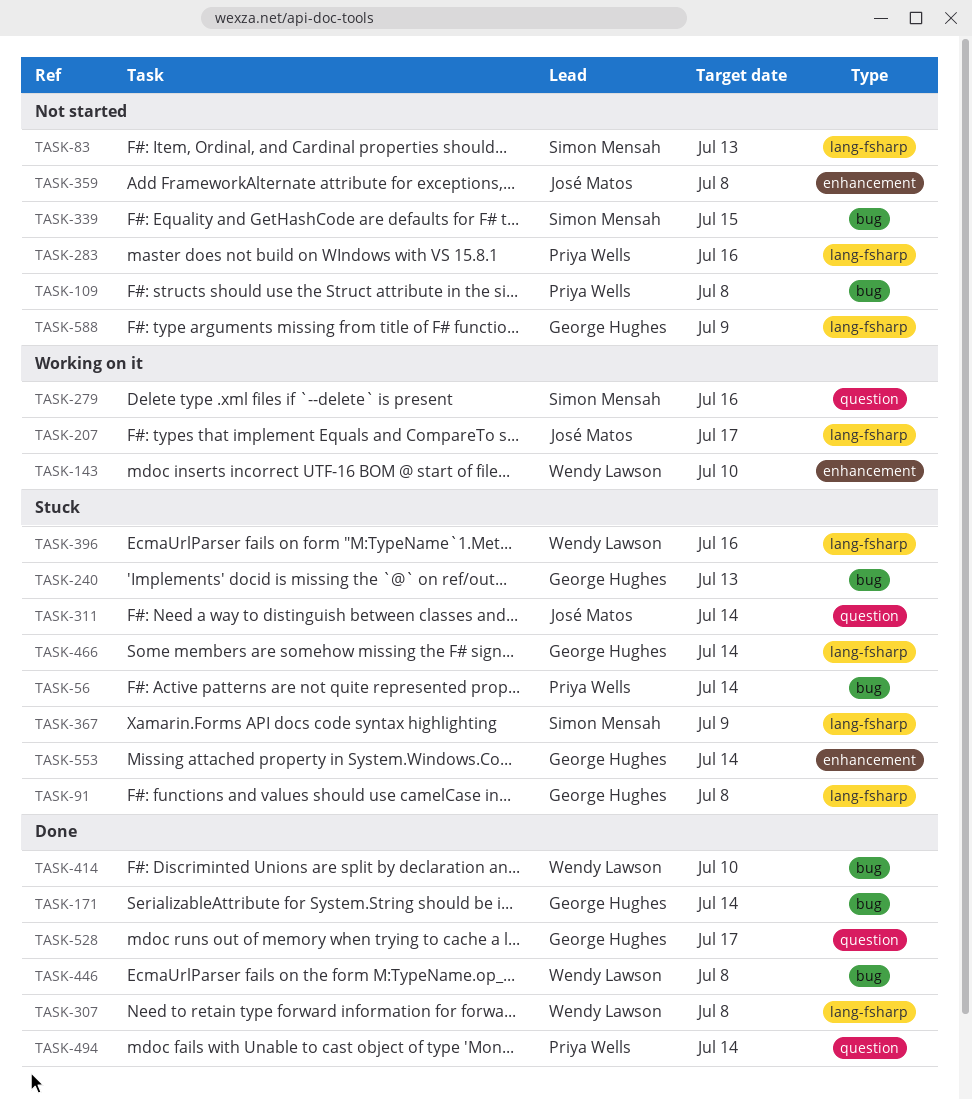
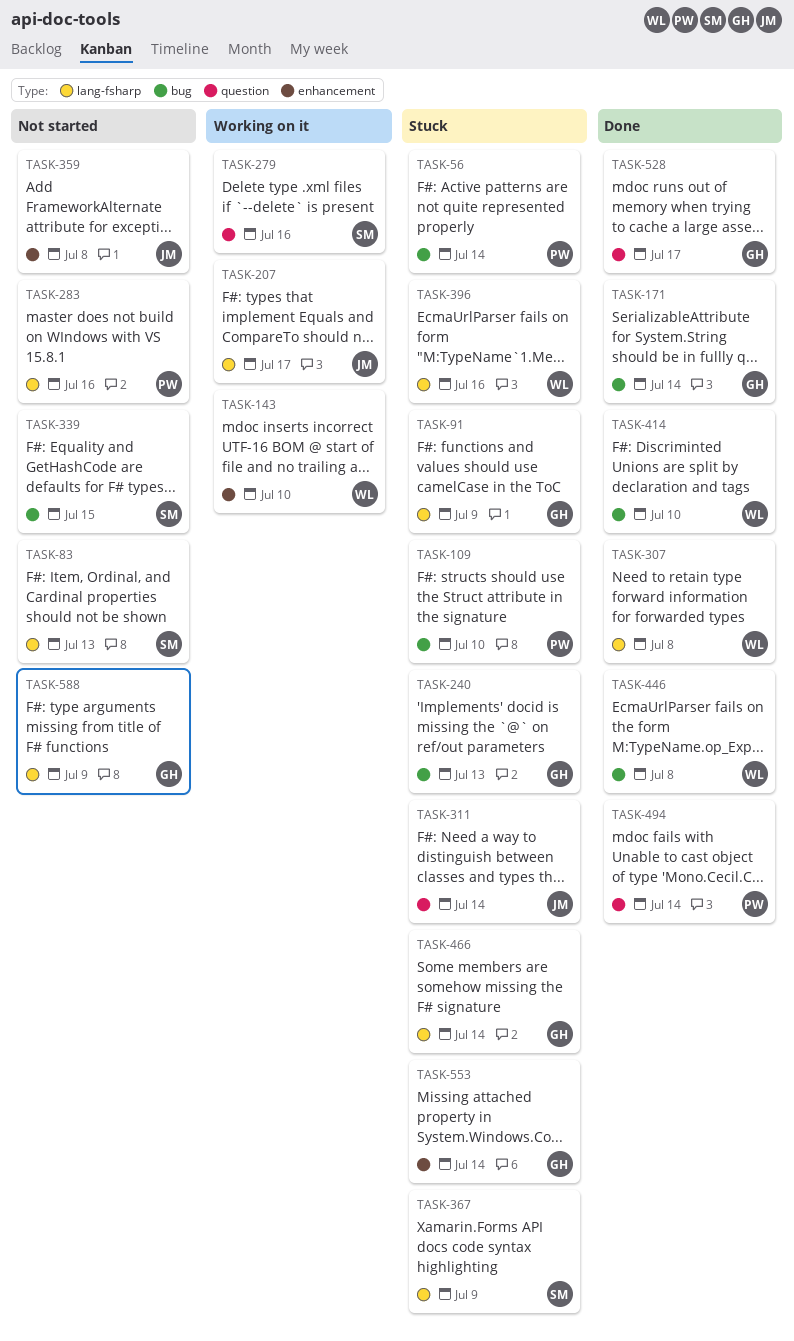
TASK-91, due: Jul 8 -> Jul 9
TASK-109, status: Not started -> Stuck
TASK-109, due: Jul 8 -> Jul 10

